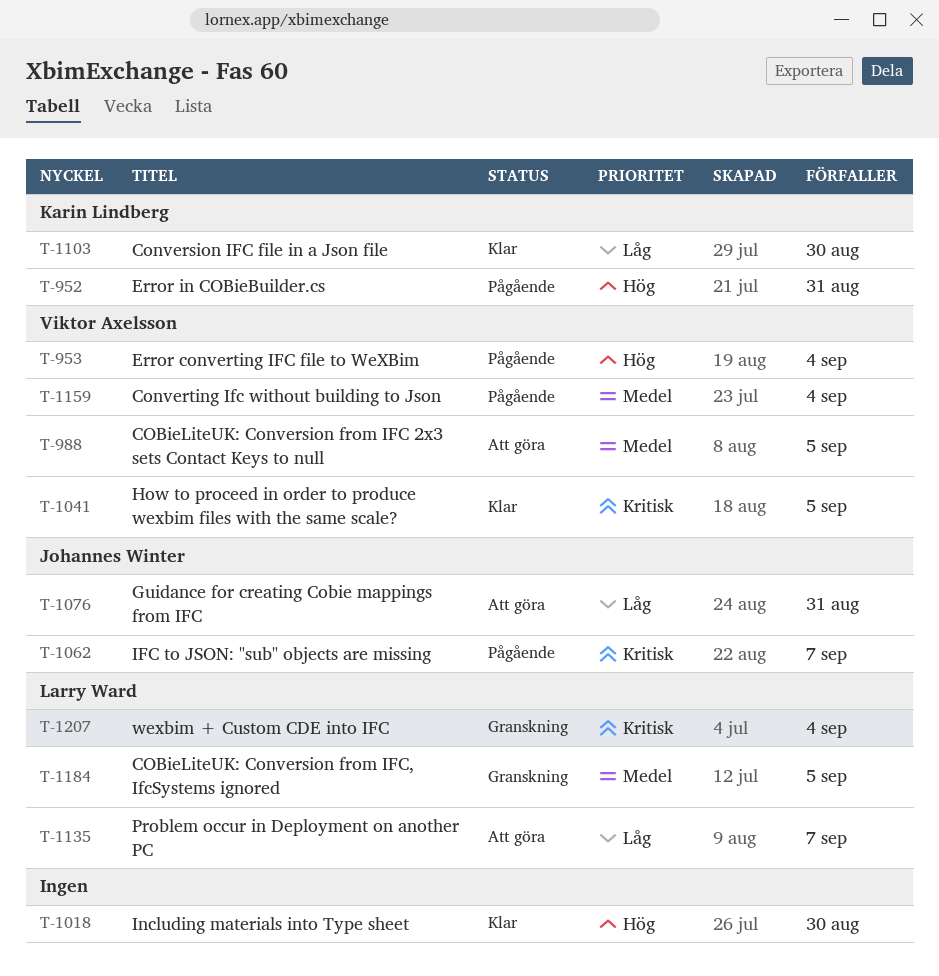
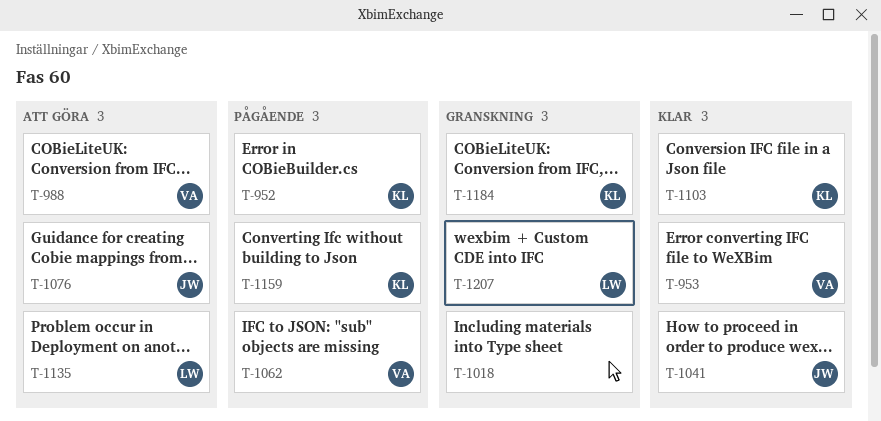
T-953, status: Pågående -> Klar
T-1018, status: Klar -> Granskning
T-1041, owner: Viktor Axelsson -> Johannes Winter
T-1062, owner: Johannes Winter -> Viktor Axelsson
T-1159, owner: Viktor Axelsson -> Karin Lindberg
T-1184, owner: Larry Ward -> Karin Lindberg

